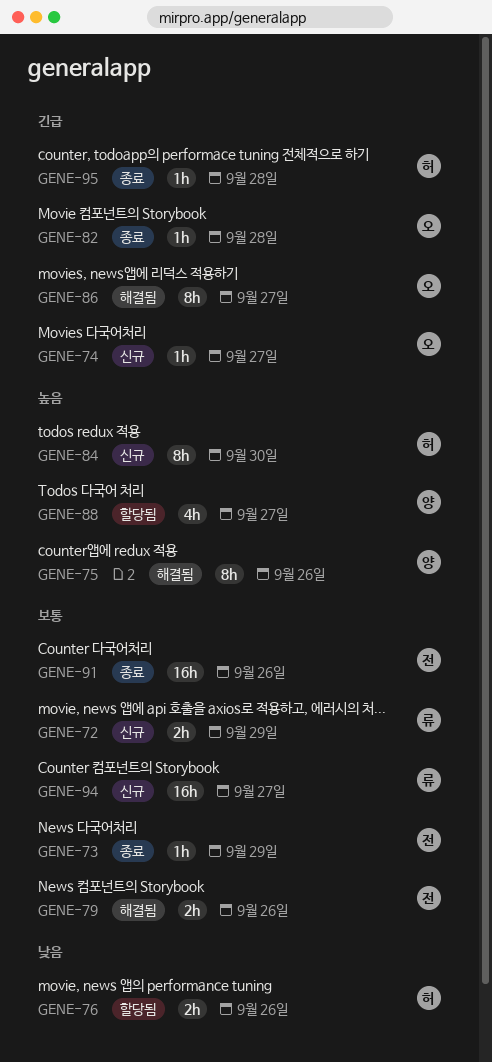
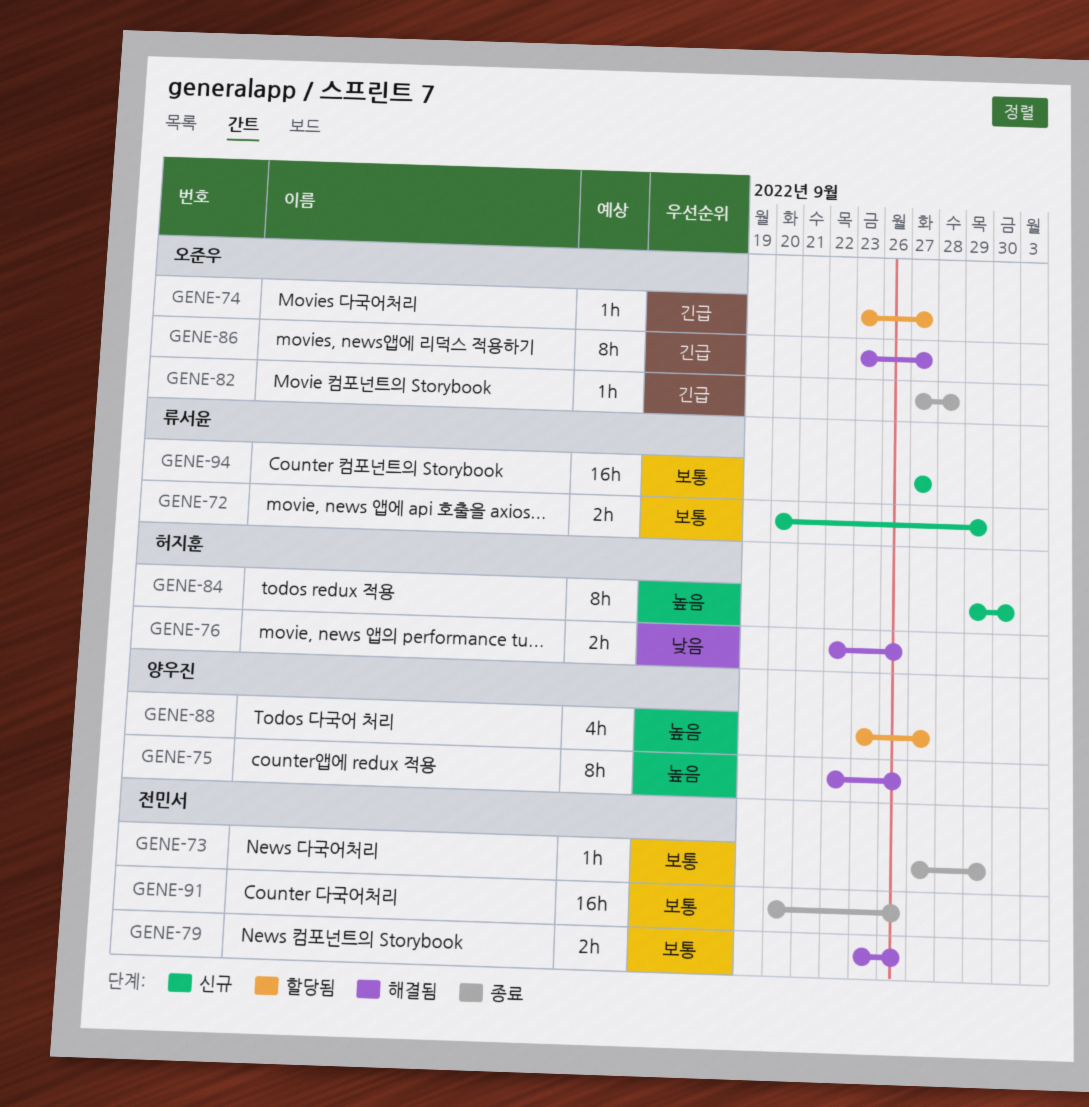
GENE-74, status: 신규 -> 할당됨
GENE-76, status: 할당됨 -> 해결됨
GENE-95: present -> none

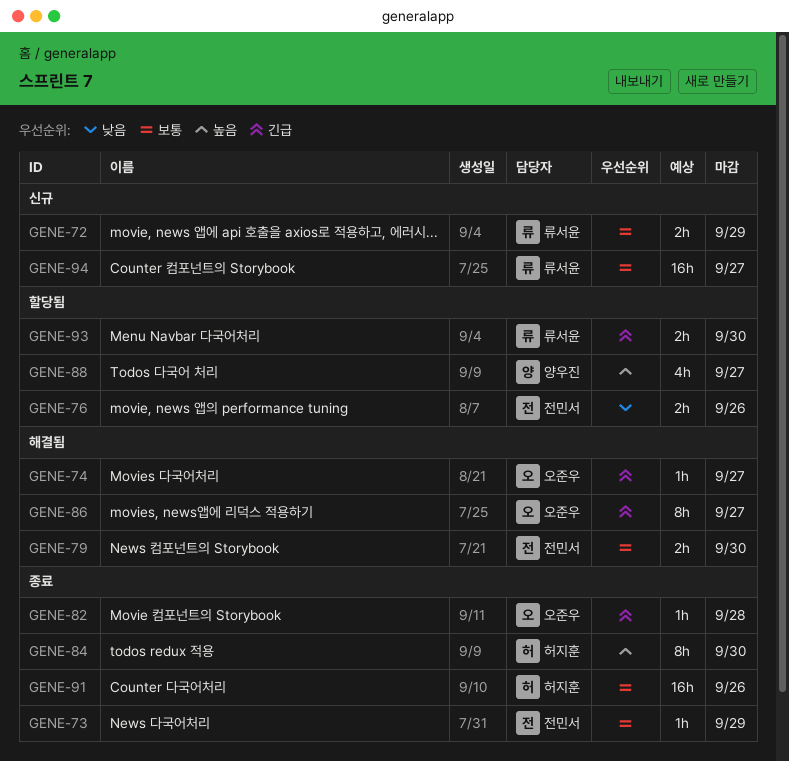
GENE-74, status: 할당됨 -> 해결됨
GENE-75: present -> none
GENE-76, status: 해결됨 -> 할당됨
GENE-76, owner: 허지훈 -> 전민서
GENE-79, due: Sep 26 -> Sep 30
GENE-84, status: 신규 -> 종료
GENE-91, owner: 전민서 -> 허지훈
GENE-93: none -> present

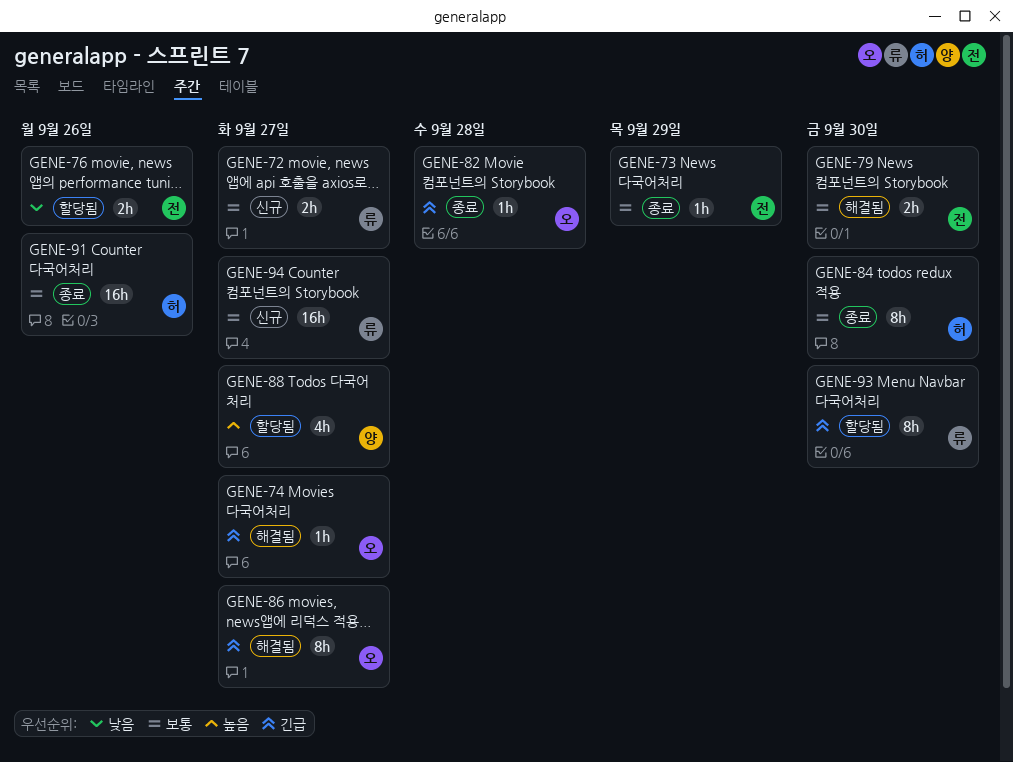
GENE-72, due: Sep 29 -> Sep 27
GENE-84, priority: 높음 -> 보통
GENE-93, estimate: 2h -> 8h

